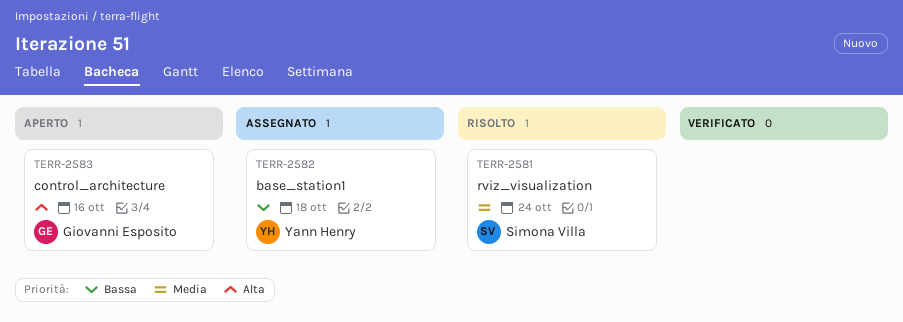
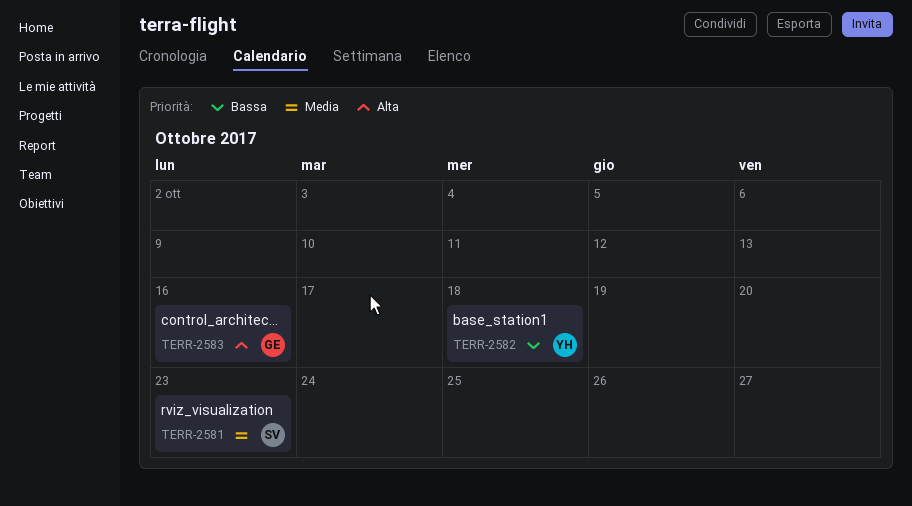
TERR-2581, due: Oct 24 -> Oct 23

